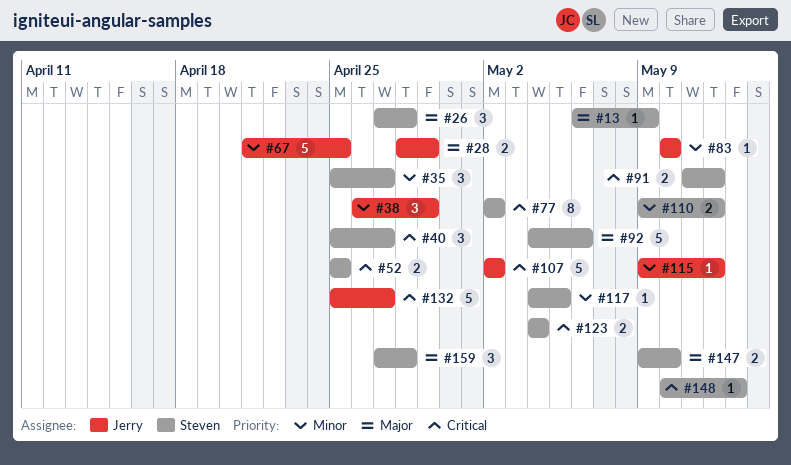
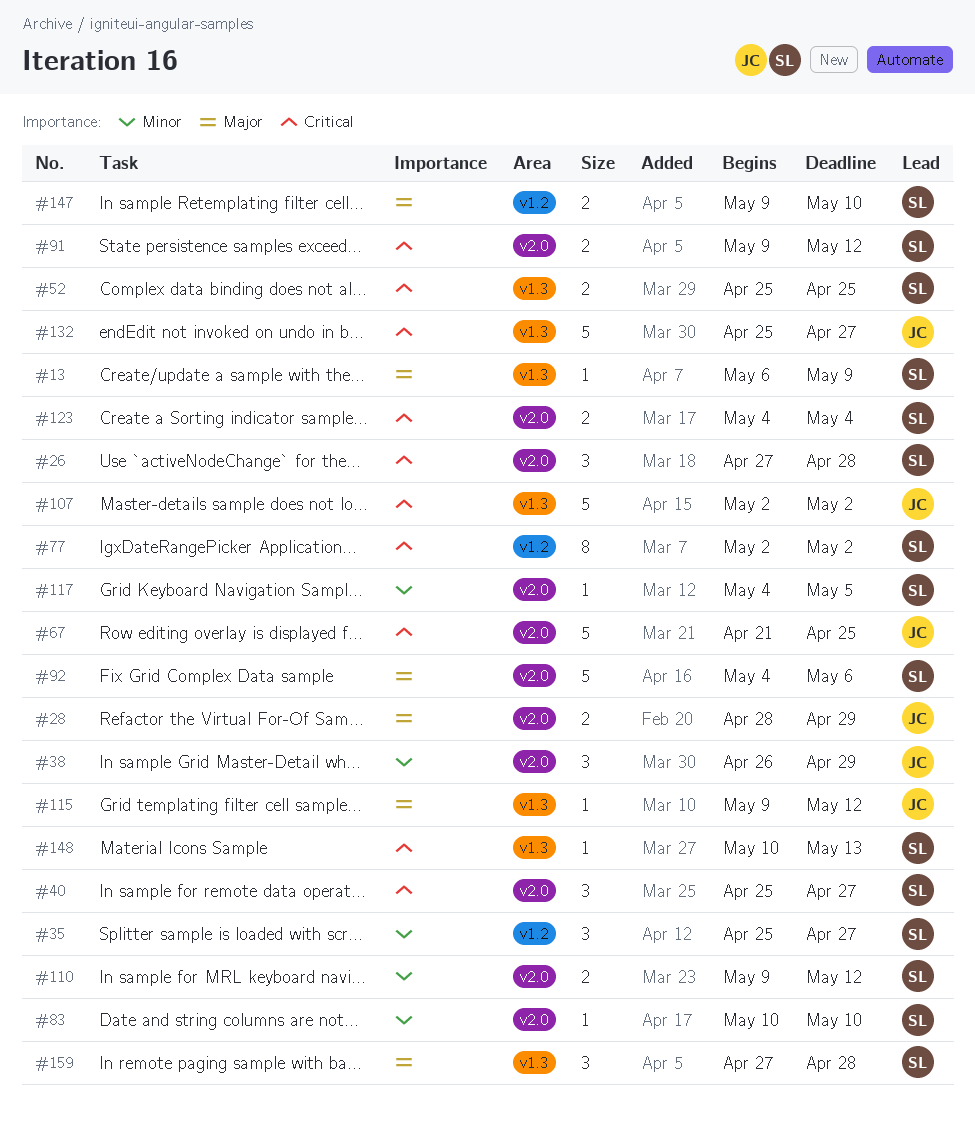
#26, priority: Major -> Critical
#67, priority: Minor -> Critical
#83, owner: Jerry -> Steven
#91, start: May 11 -> May 9
#115, priority: Minor -> Major

